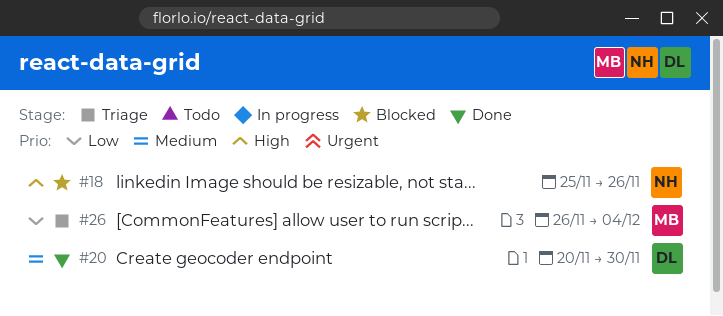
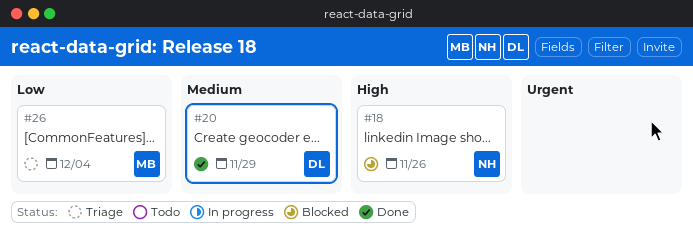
#20, due: Nov 30 -> Nov 29

